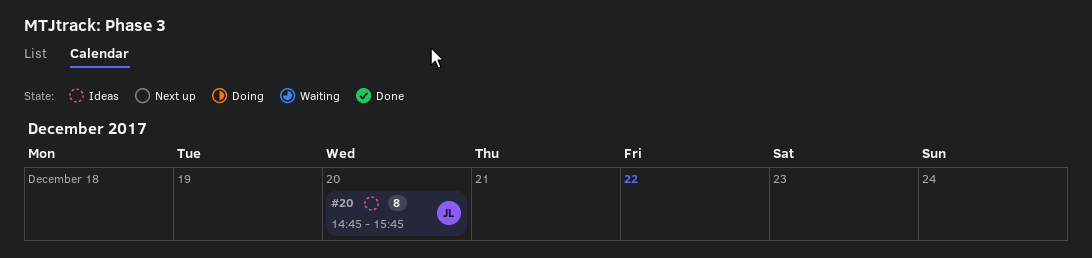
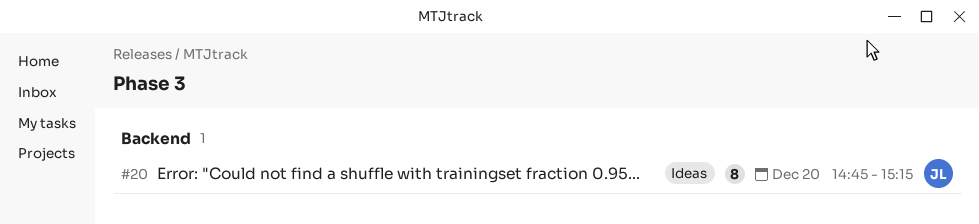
#20, ends: 15:45 -> 15:15

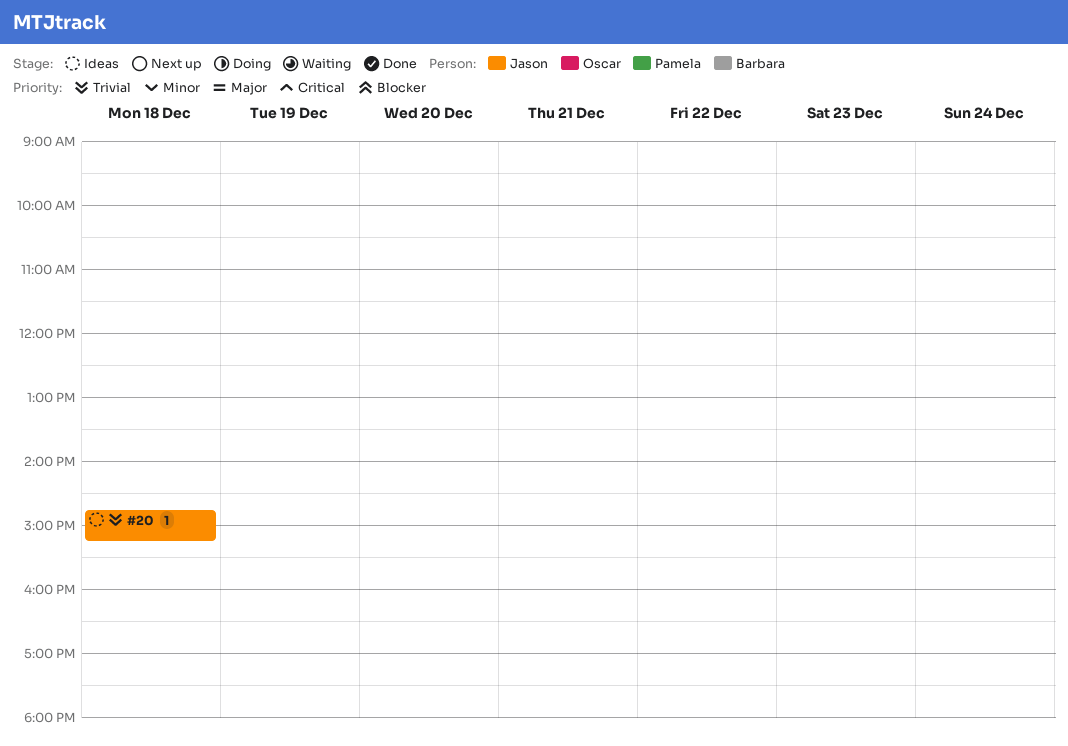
#20, estimate: 8 -> 1
#20, day: Dec 20 -> Dec 18

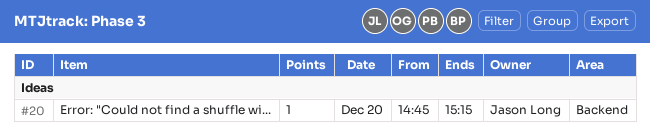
#20, day: Dec 18 -> Dec 20

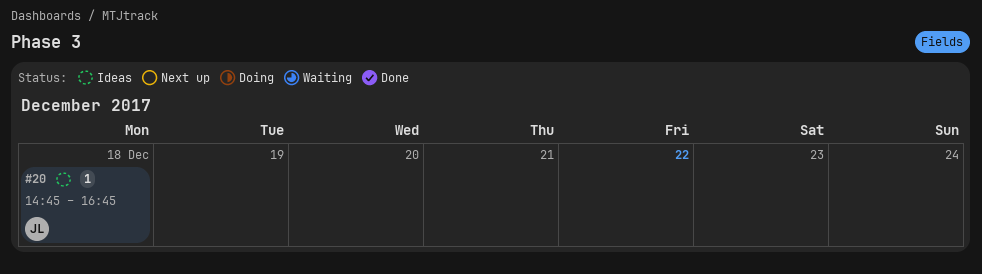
#20, day: Dec 20 -> Dec 18
#20, ends: 15:15 -> 16:45

